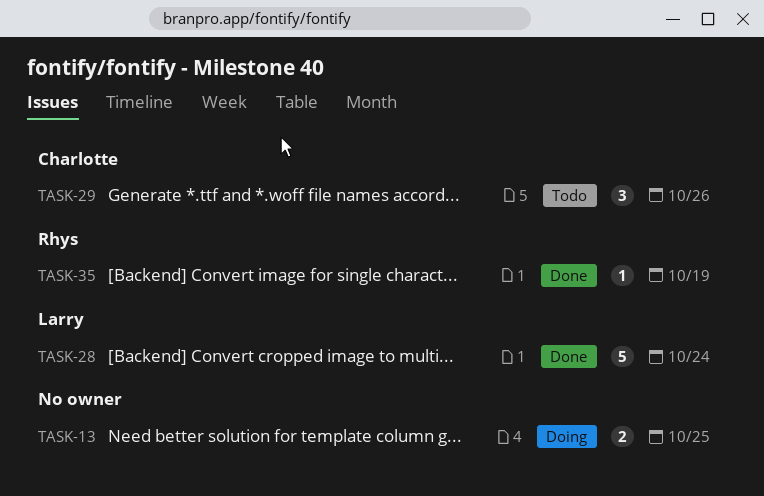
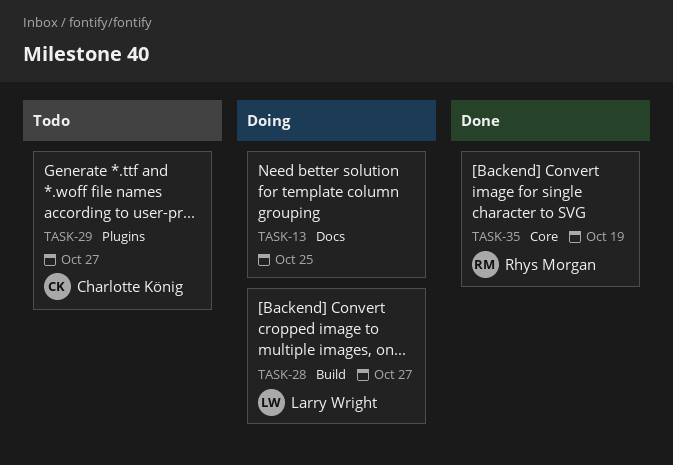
TASK-28, status: Done -> Doing
TASK-28, due: Oct 24 -> Oct 27
TASK-29, due: Oct 26 -> Oct 27

